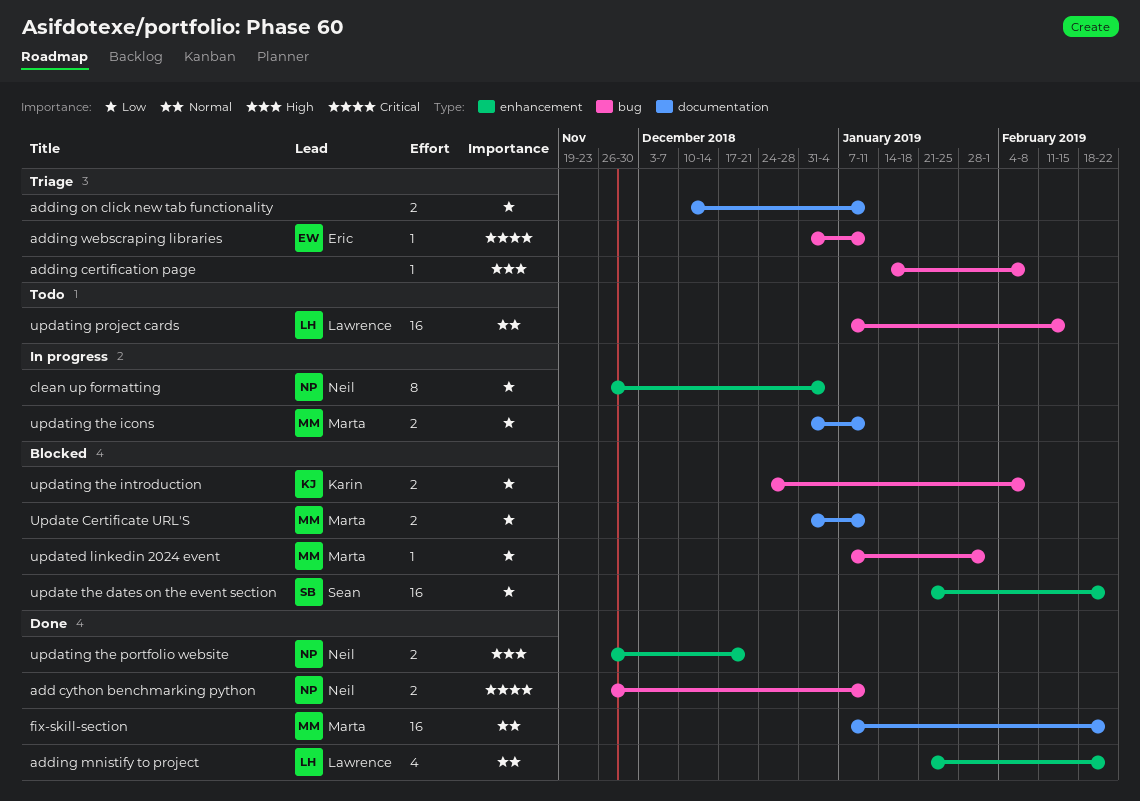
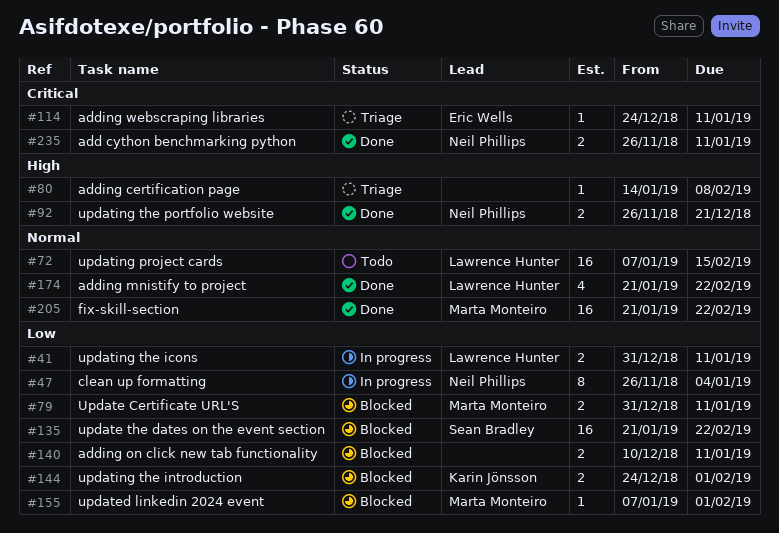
adding on click new tab functionality, status: Triage -> Blocked
adding webscraping libraries, start: Dec 31 -> Dec 24
fix-skill-section, start: Jan 7 -> Jan 21
updating the icons, owner: Marta Monteiro -> Lawrence Hunter
updating the introduction, due: Feb 8 -> Feb 1

